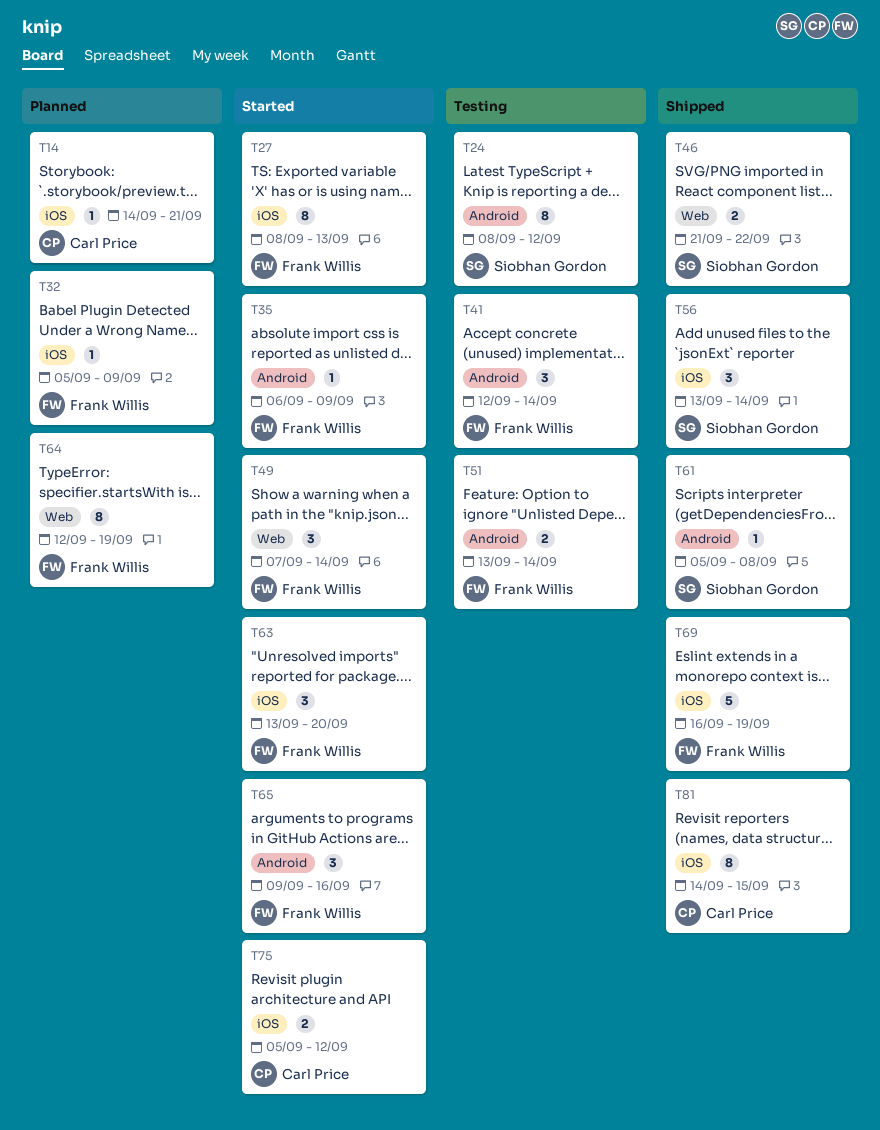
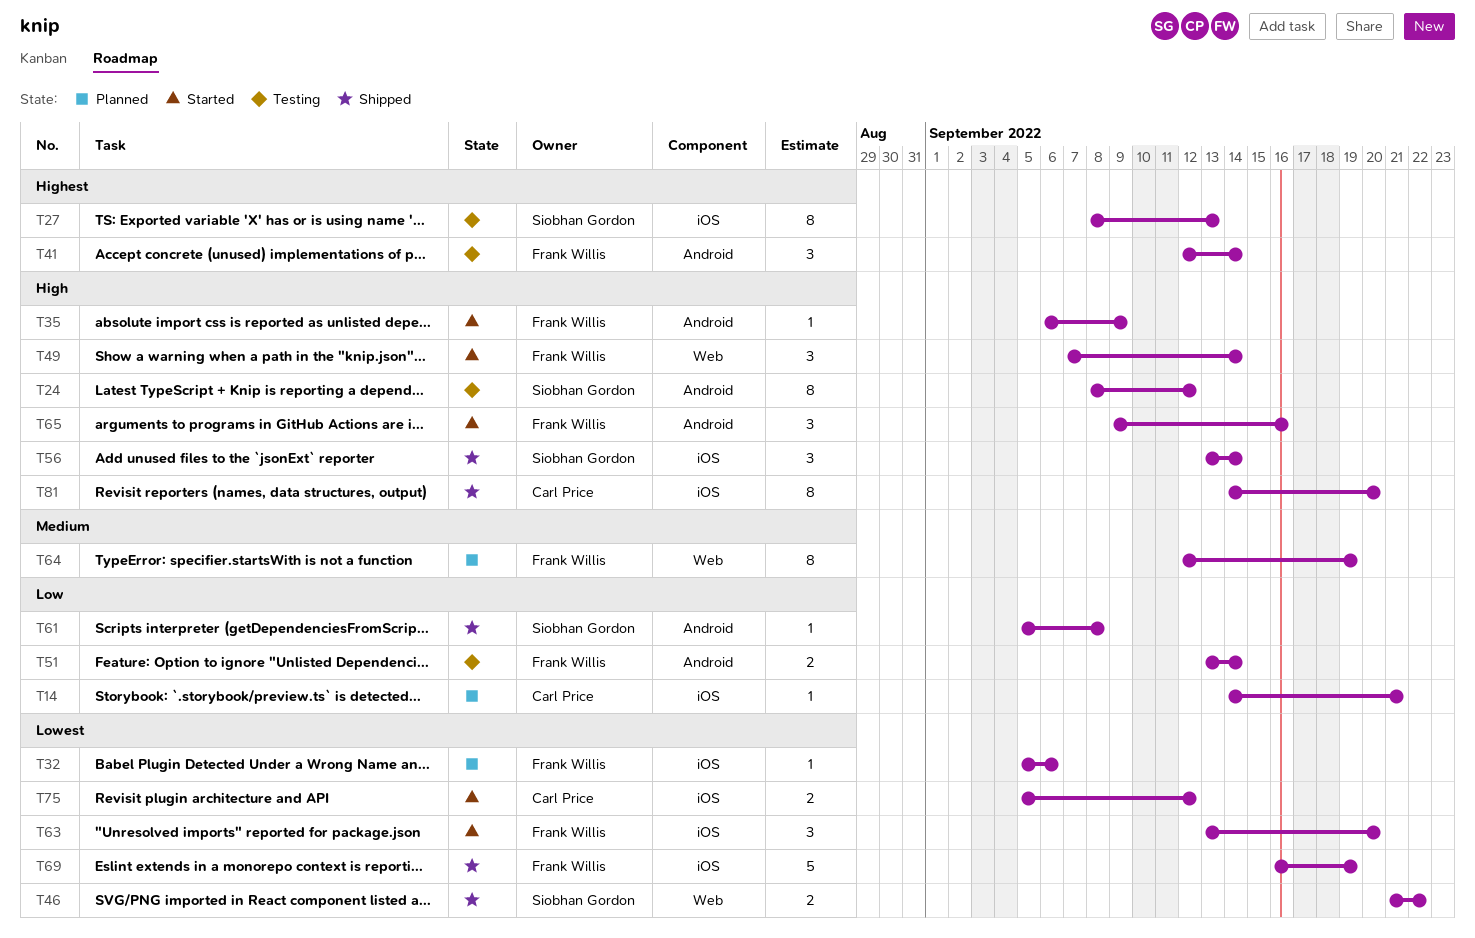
T27, status: Started -> Testing
T27, owner: Frank Willis -> Siobhan Gordon
T32, due: Sep 9 -> Sep 6
T81, due: Sep 15 -> Sep 20

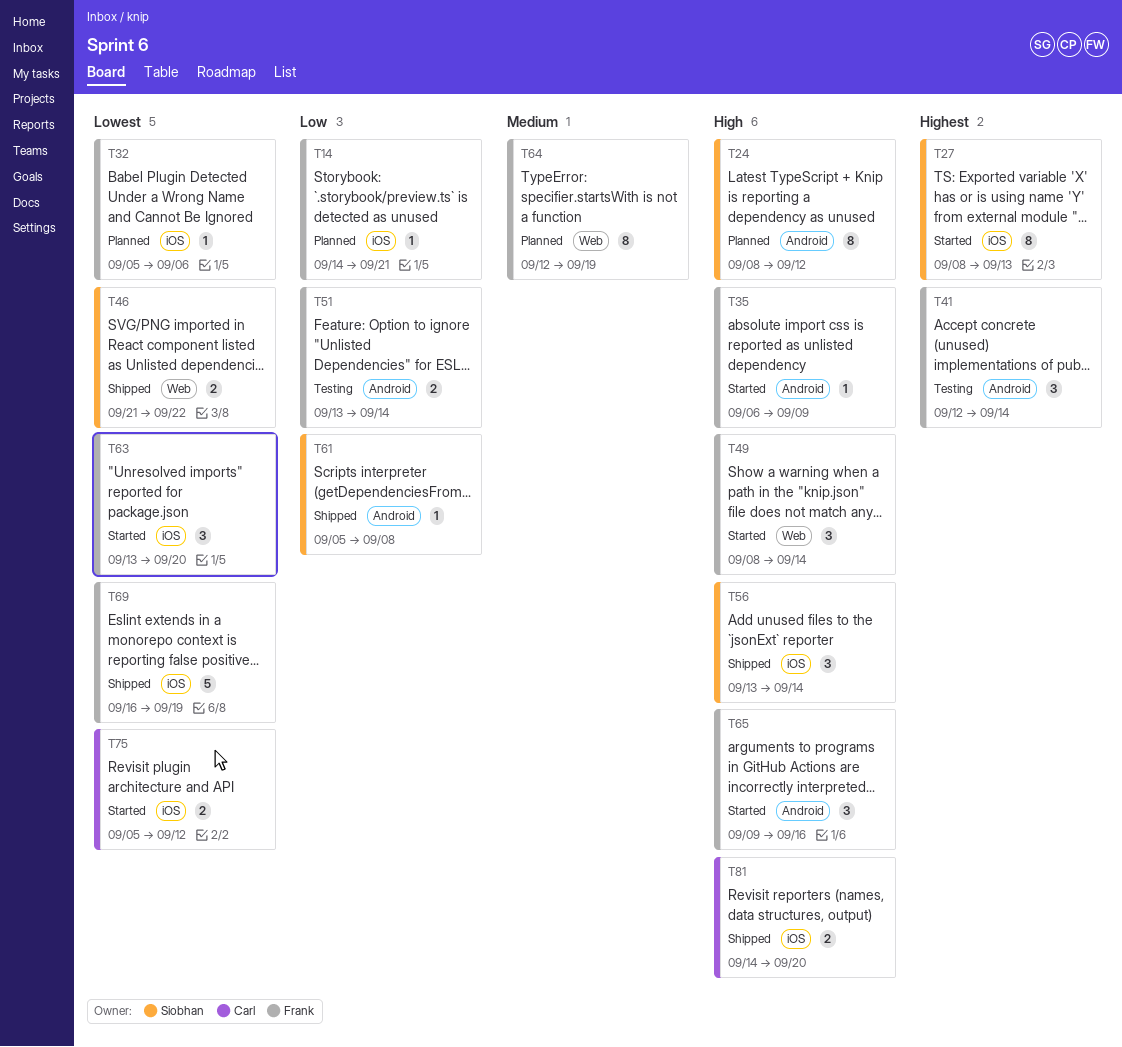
T14, owner: Carl Price -> Frank Willis
T24, status: Testing -> Planned
T27, status: Testing -> Started
T49, start: Sep 7 -> Sep 8
T81, estimate: 8 -> 2

